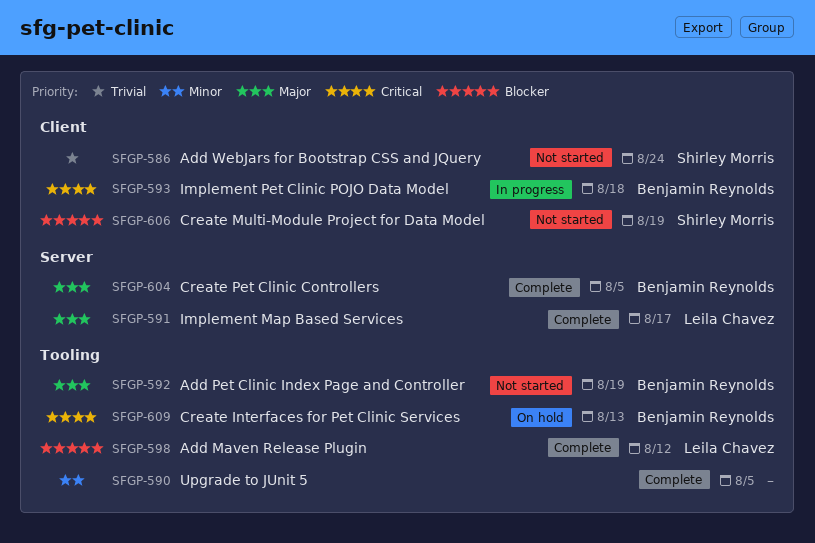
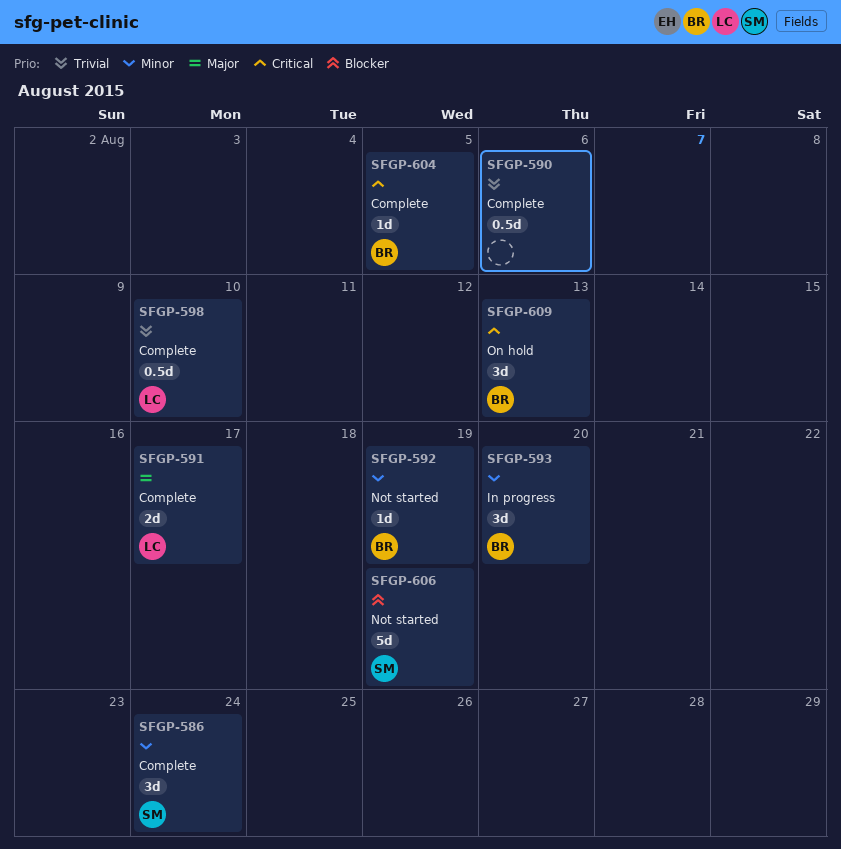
SFGP-586, status: Not started -> Complete
SFGP-586, priority: Trivial -> Minor
SFGP-590, priority: Minor -> Trivial
SFGP-590, due: Aug 5 -> Aug 6
SFGP-592, priority: Major -> Minor
SFGP-593, priority: Critical -> Minor
SFGP-593, due: Aug 18 -> Aug 20
SFGP-598, priority: Blocker -> Trivial
SFGP-598, due: Aug 12 -> Aug 10
SFGP-604, priority: Major -> Critical

